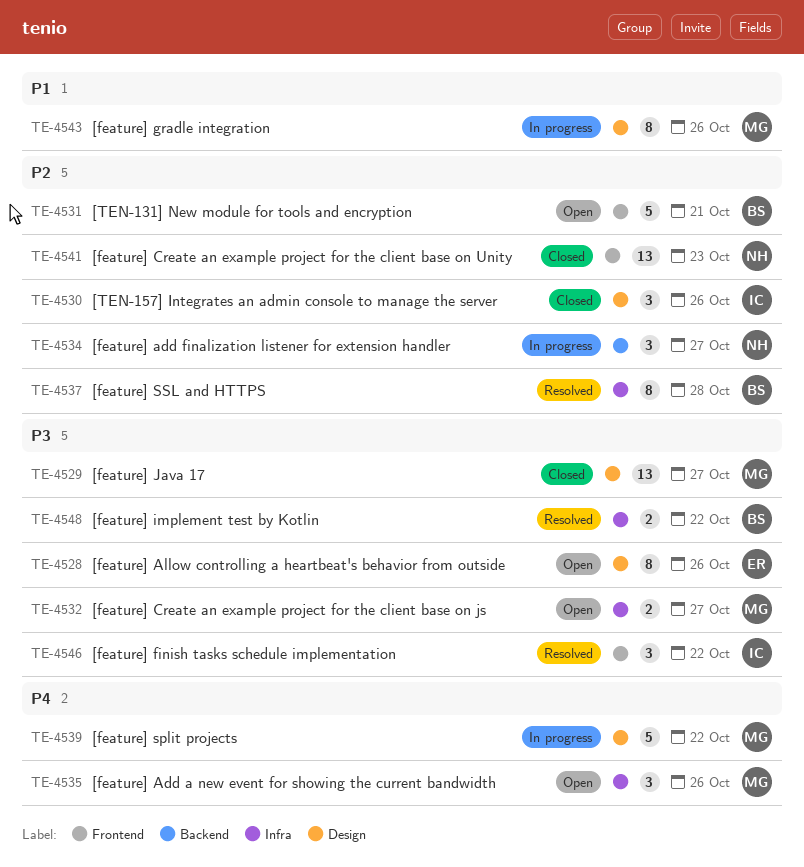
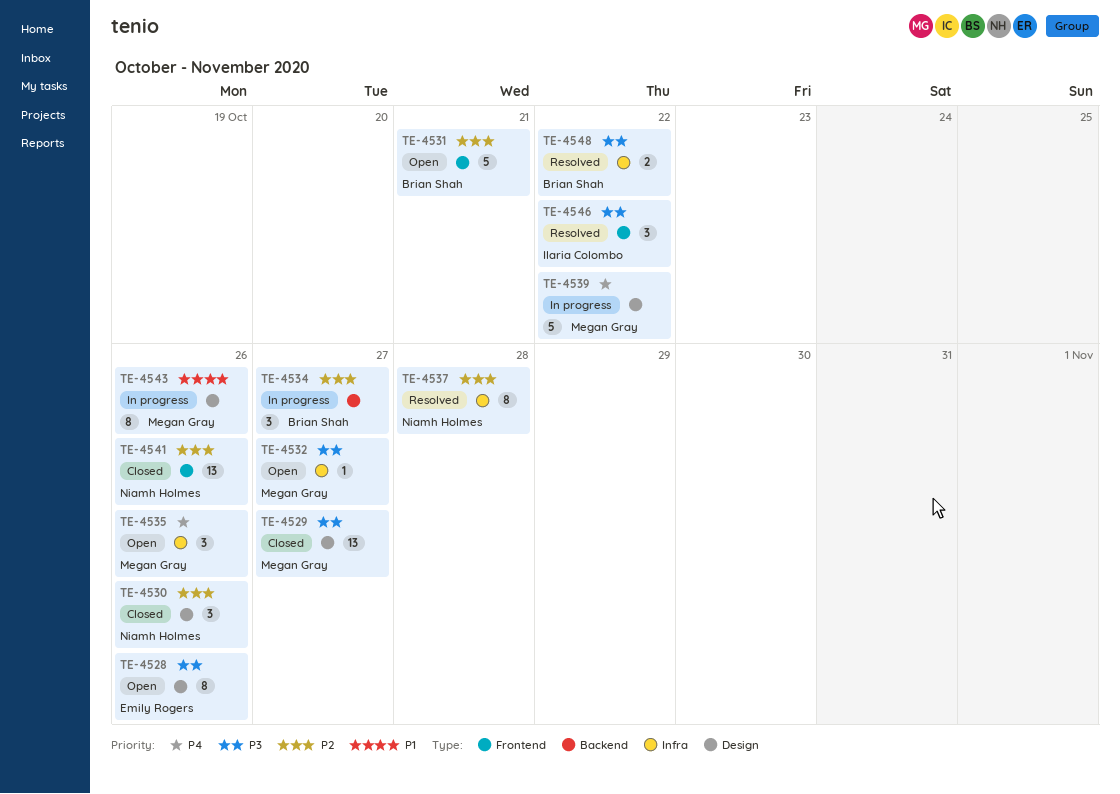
TE-4530, owner: Ilaria Colombo -> Niamh Holmes
TE-4532, estimate: 2 -> 1
TE-4534, owner: Niamh Holmes -> Brian Shah
TE-4537, owner: Brian Shah -> Niamh Holmes
TE-4541, due: Oct 23 -> Oct 26

